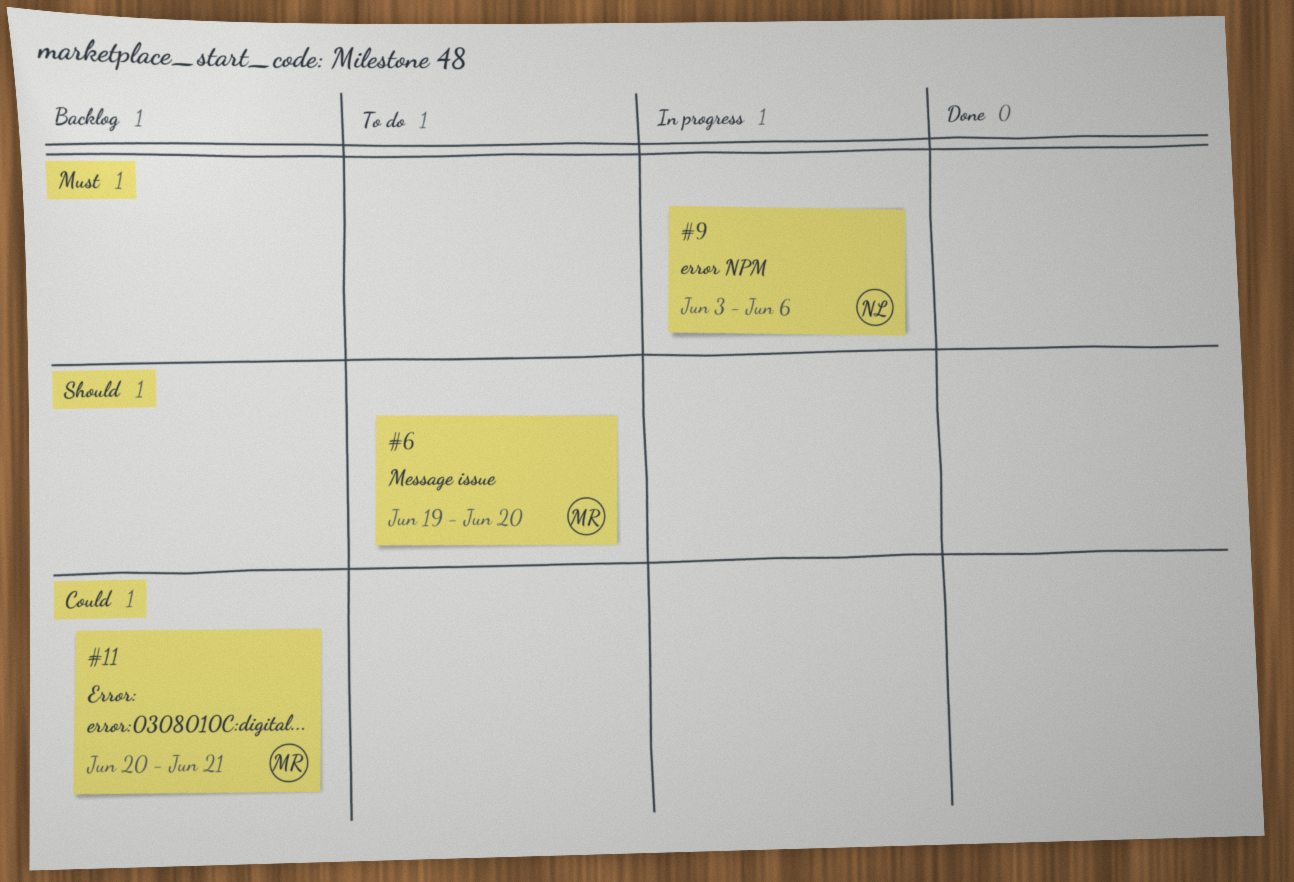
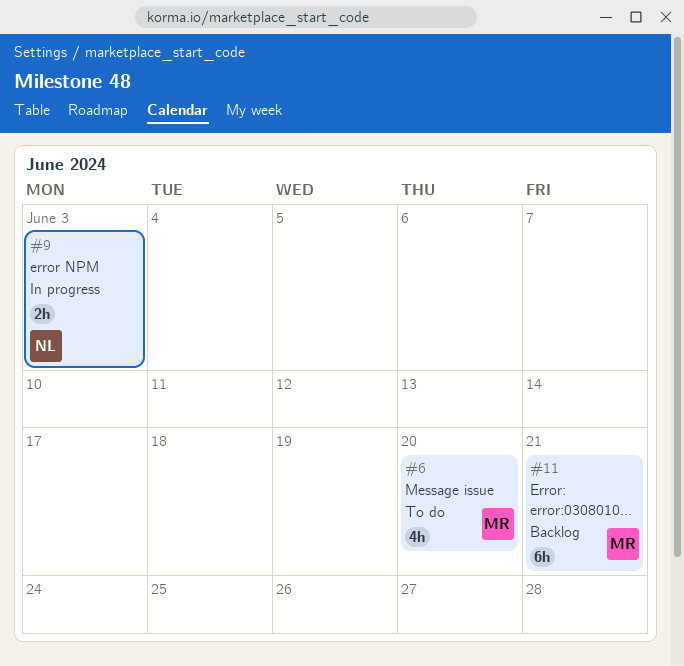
#9, due: Jun 6 -> Jun 3

